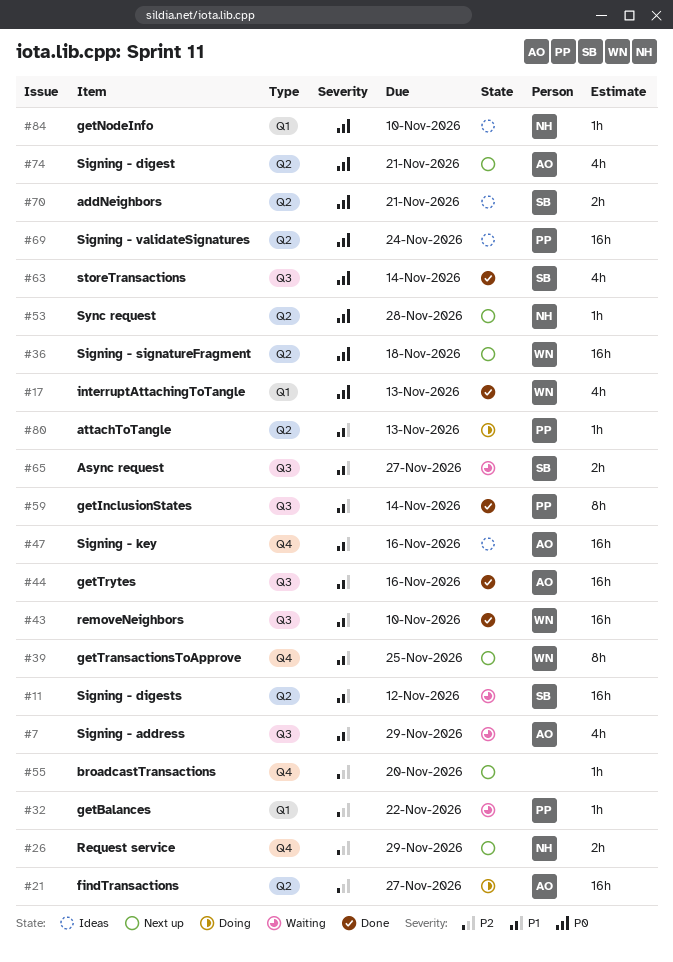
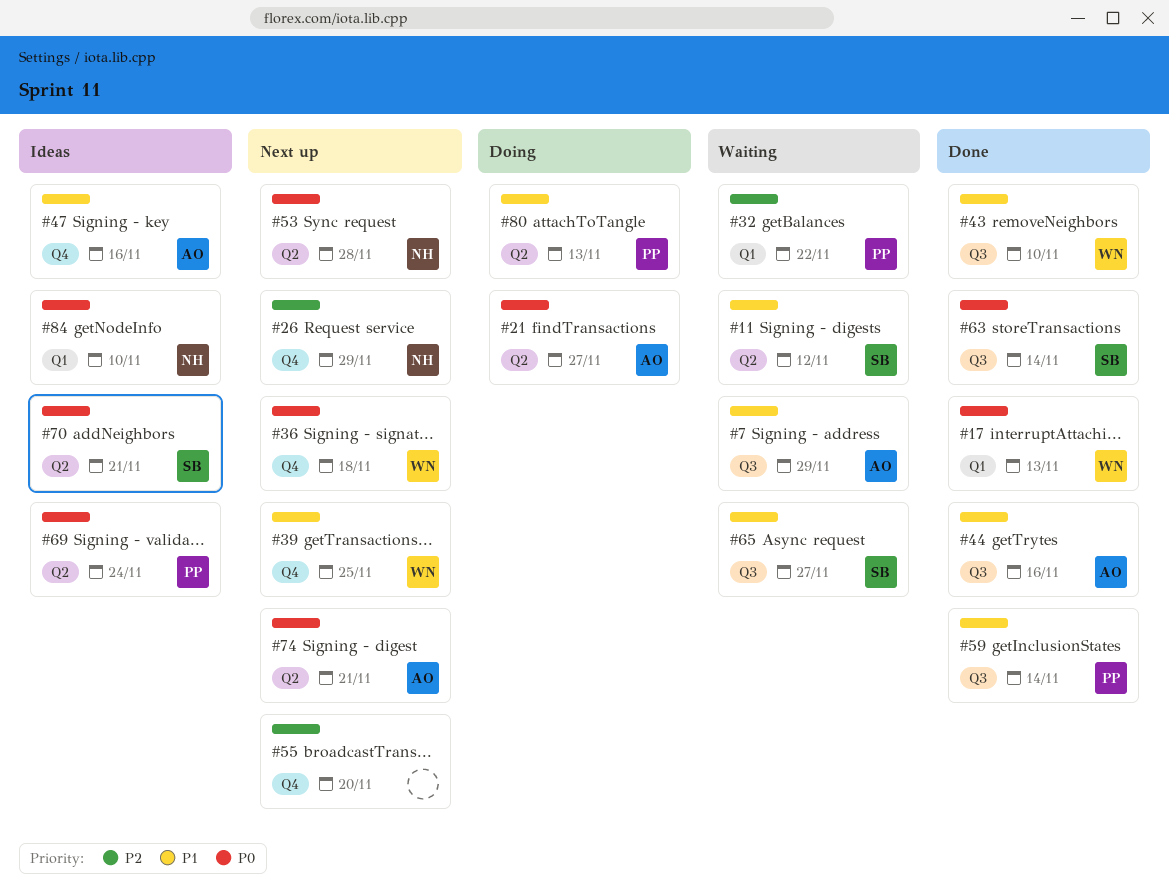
#21, priority: P2 -> P0
#36, label: Q2 -> Q4

